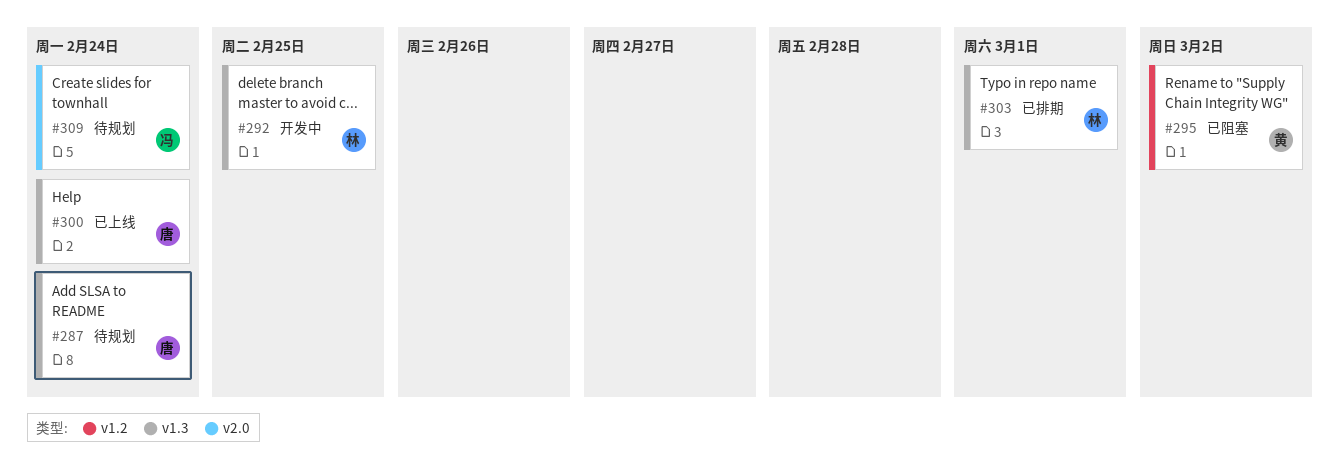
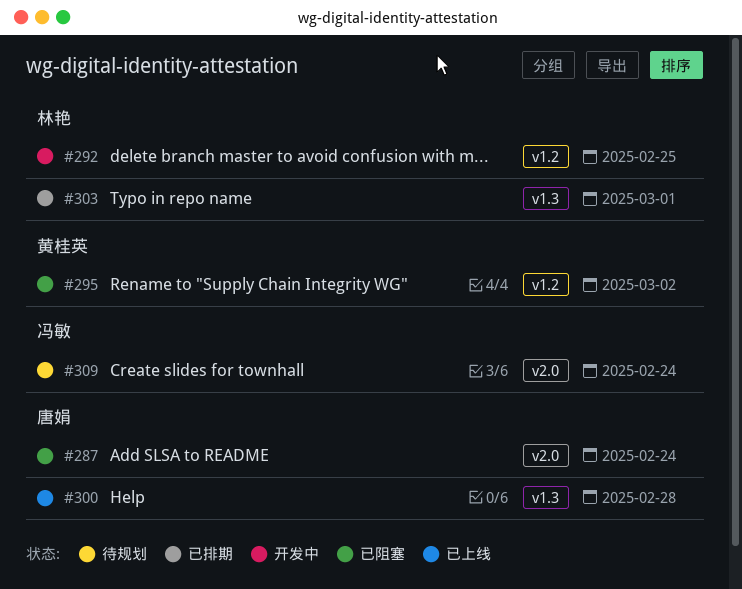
#287, status: 待规划 -> 已阻塞
#287, label: v1.3 -> v2.0
#292, label: v1.3 -> v1.2
#300, due: Feb 24 -> Feb 28

